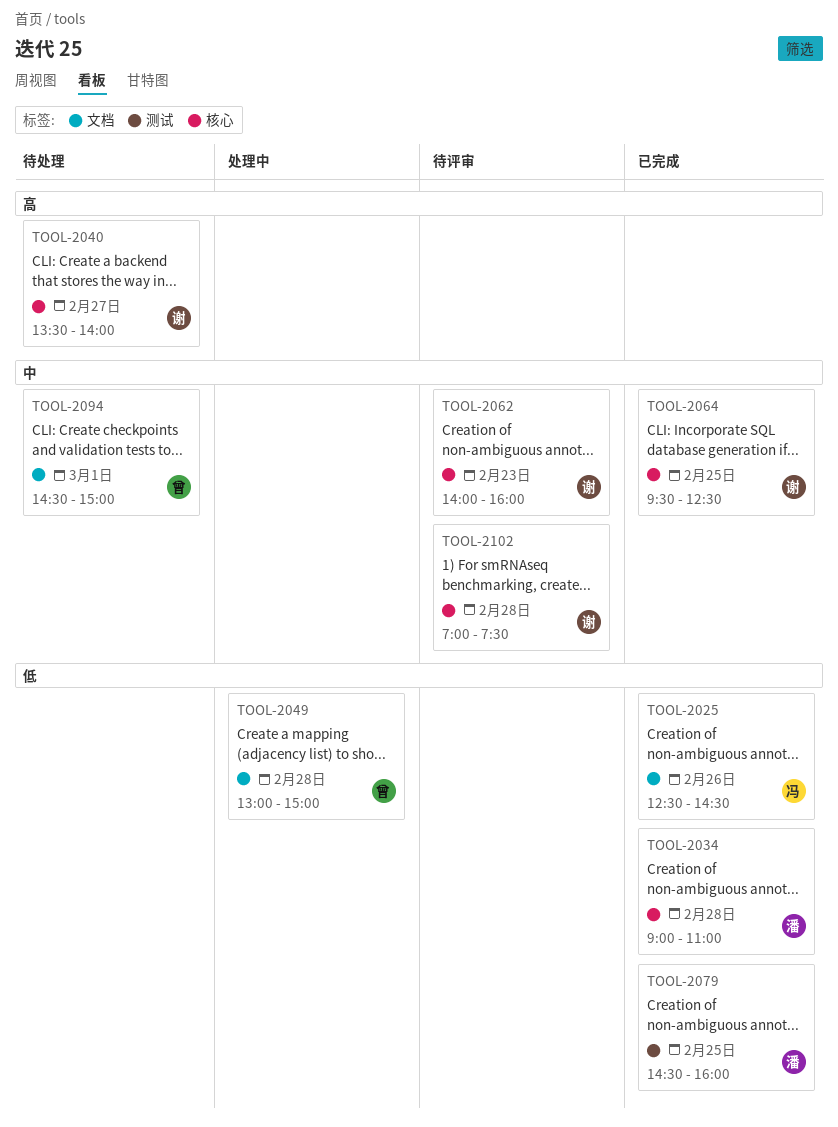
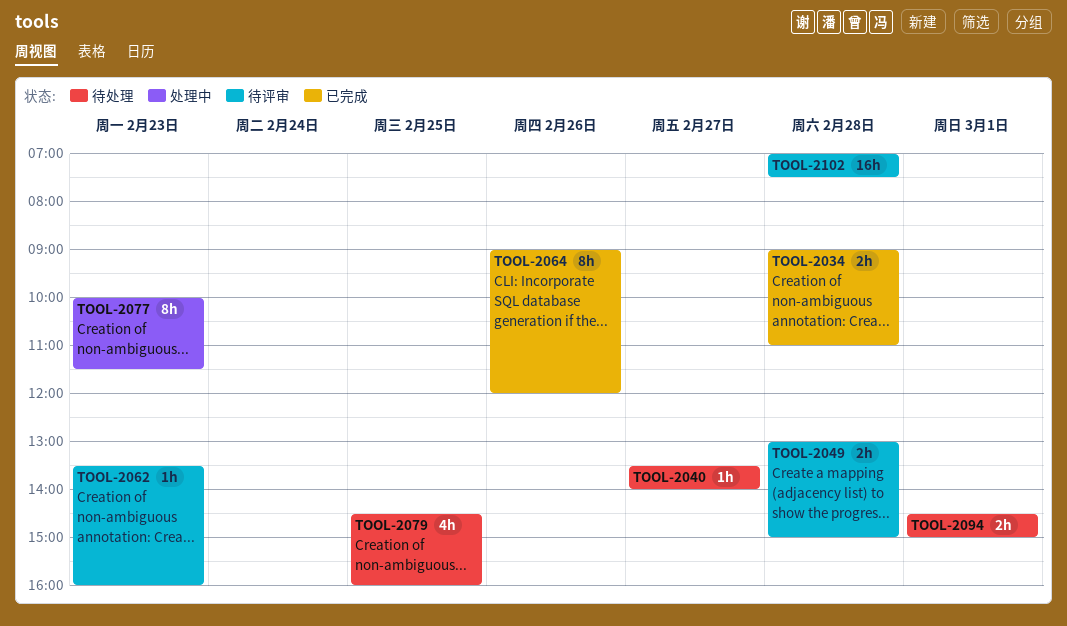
TOOL-2025: present -> none
TOOL-2049, status: 处理中 -> 待评审
TOOL-2062, begins: 14:00 -> 13:30
TOOL-2064, day: Feb 25 -> Feb 26
TOOL-2064, begins: 09:30 -> 09:00
TOOL-2064, ends: 12:30 -> 12:00
TOOL-2077: none -> present
TOOL-2079, status: 已完成 -> 待处理

